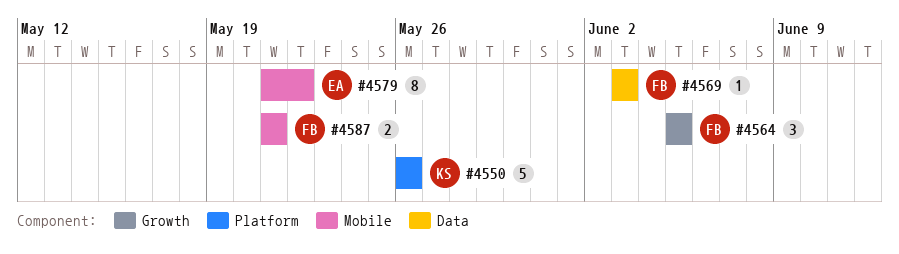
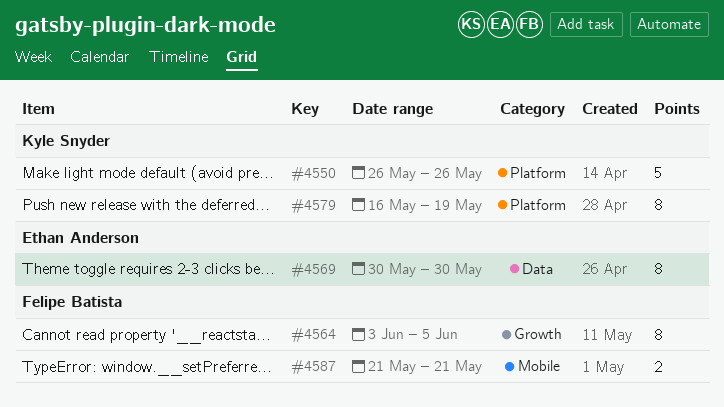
#4564, estimate: 3 -> 8
#4564, start: Jun 5 -> Jun 3
#4569, owner: Felipe Batista -> Ethan Anderson
#4569, estimate: 1 -> 8
#4569, start: Jun 3 -> May 30
#4569, due: Jun 3 -> May 30
#4579, owner: Ethan Anderson -> Kyle Snyder
#4579, label: Mobile -> Platform
#4579, start: May 21 -> May 16
#4579, due: May 22 -> May 19

